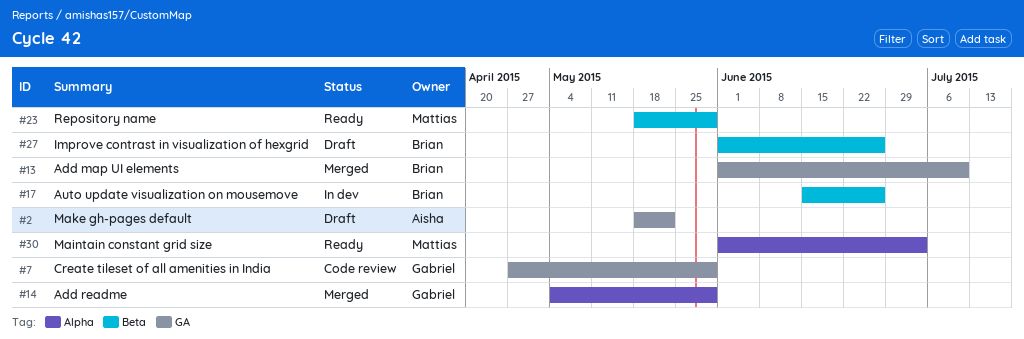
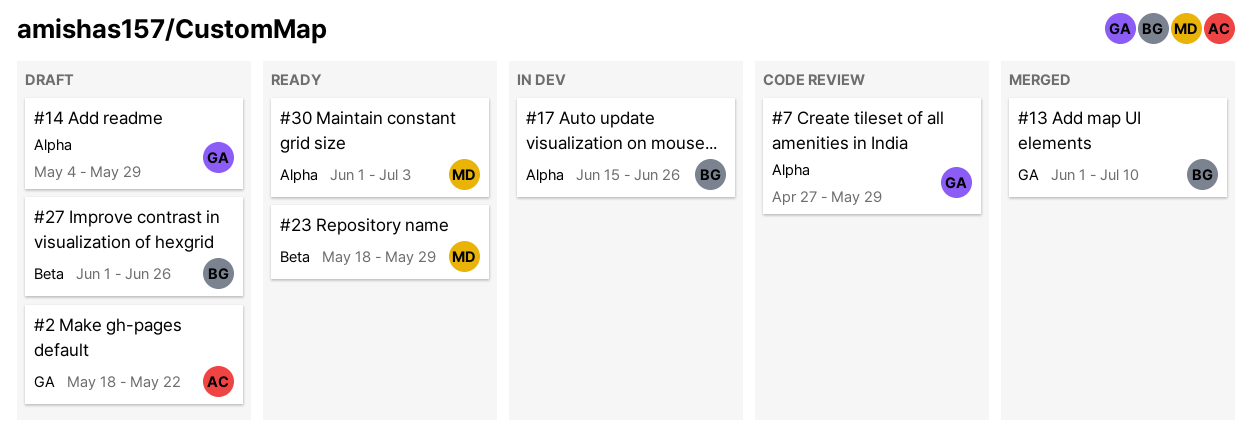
#7, label: GA -> Alpha
#14, status: Merged -> Draft
#17, label: Beta -> Alpha

